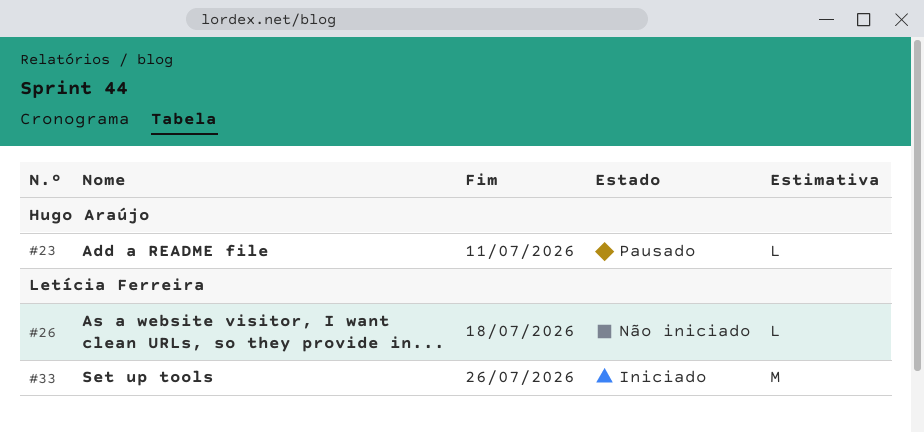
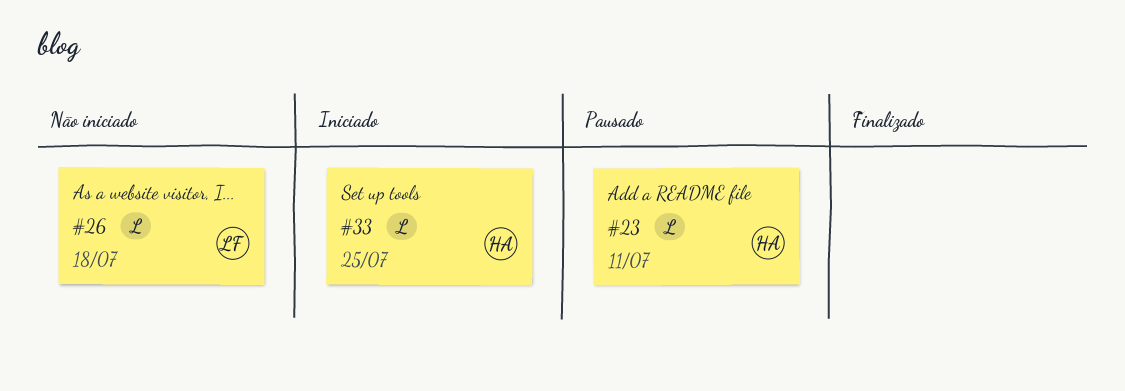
#33, owner: Letícia Ferreira -> Hugo Araújo
#33, estimate: M -> L
#33, due: Jul 26 -> Jul 25

